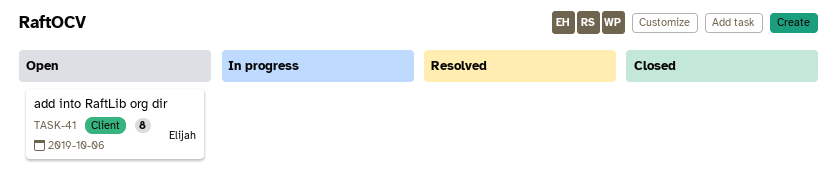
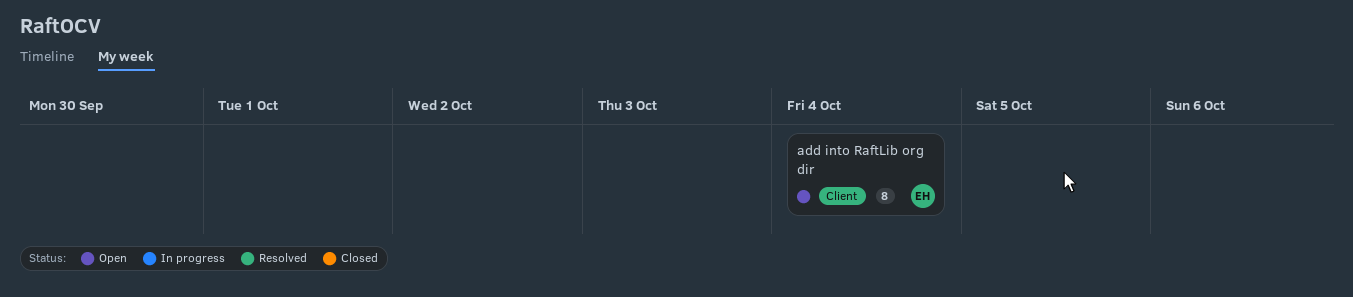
add into RaftLib org dir, due: Oct 6 -> Oct 4

